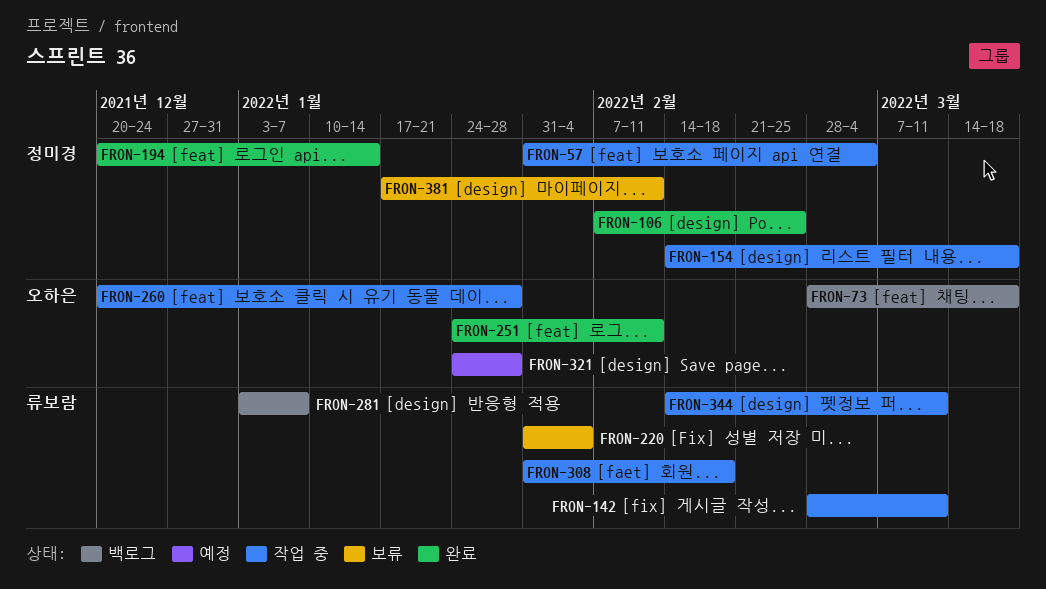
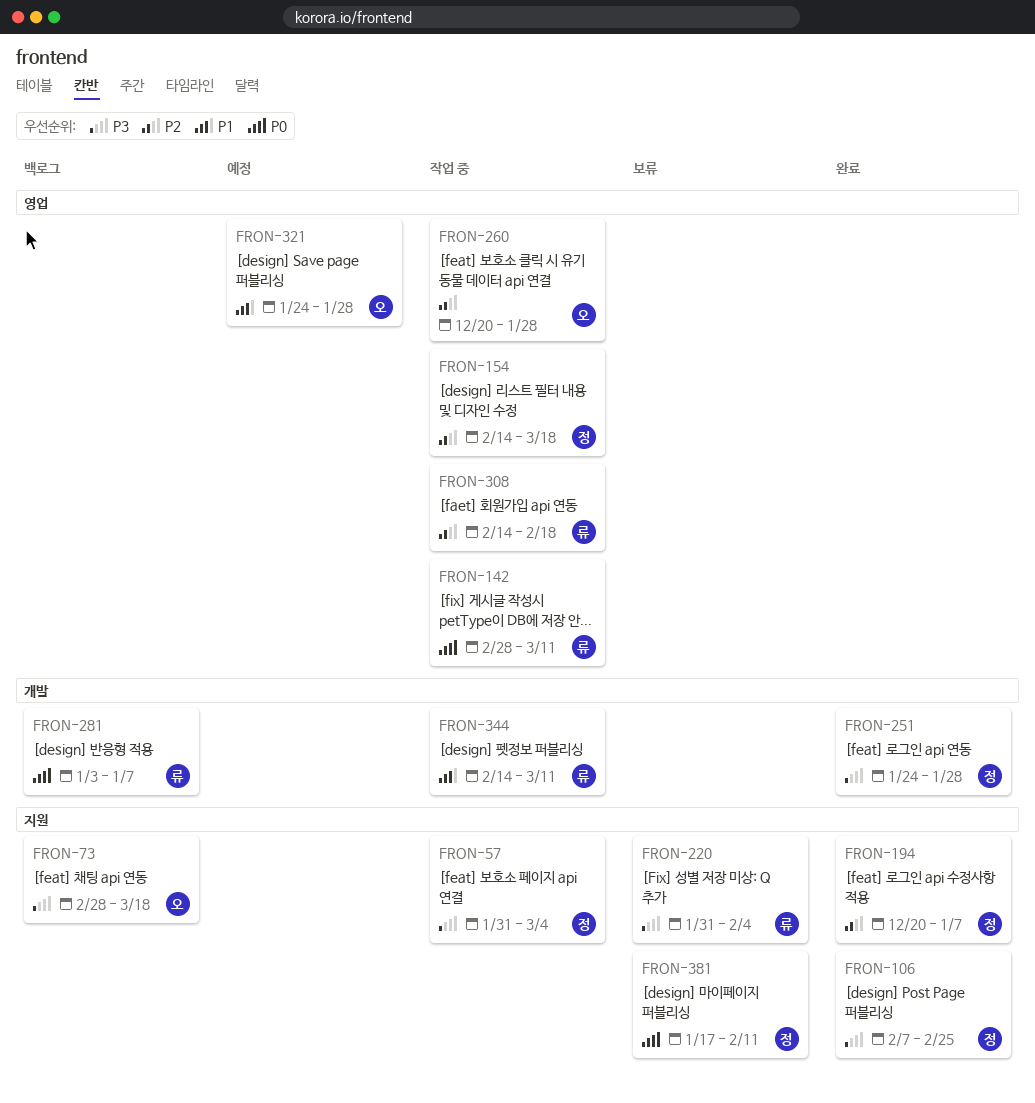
FRON-194, due: Jan 14 -> Jan 7
FRON-251, owner: 오하은 -> 정미경
FRON-251, due: Feb 11 -> Jan 28
FRON-308, start: Jan 31 -> Feb 14

